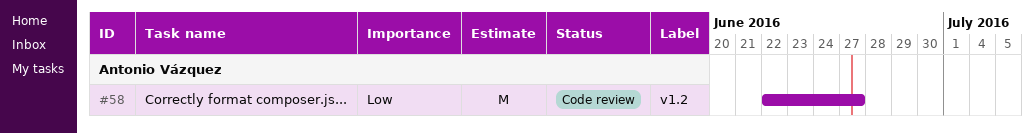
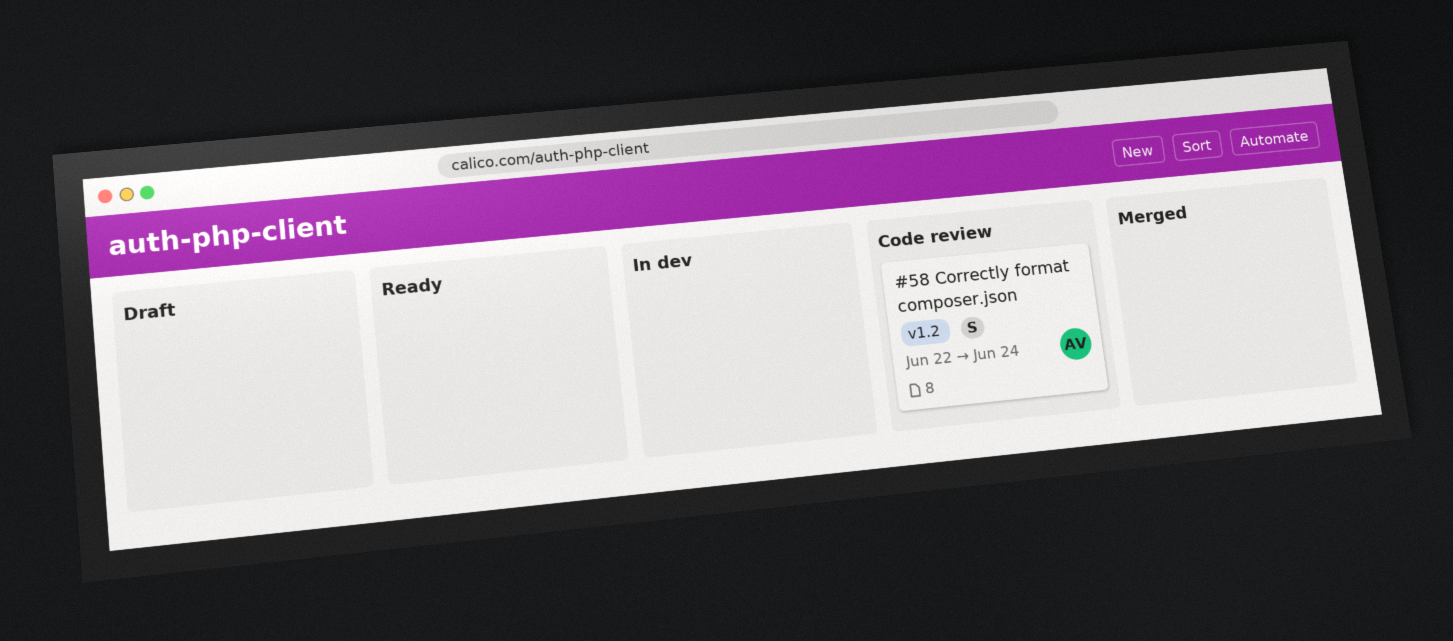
#58, estimate: M -> S
#58, due: Jun 27 -> Jun 24

